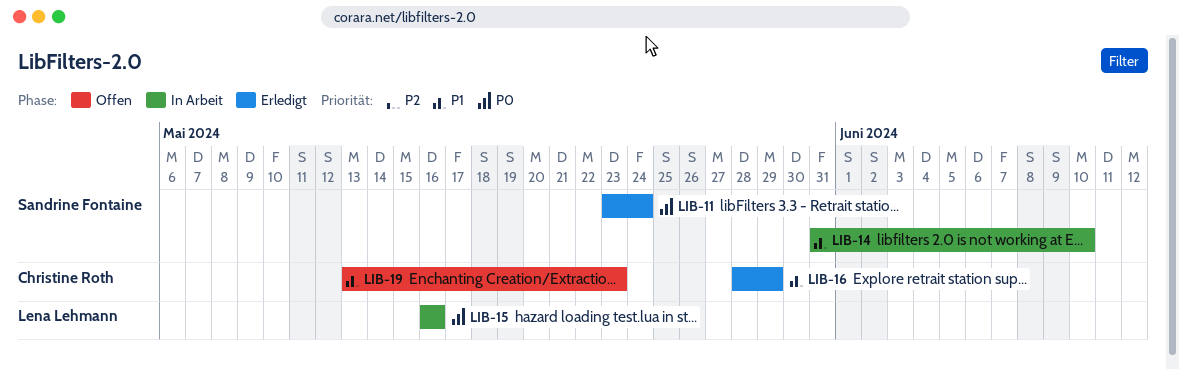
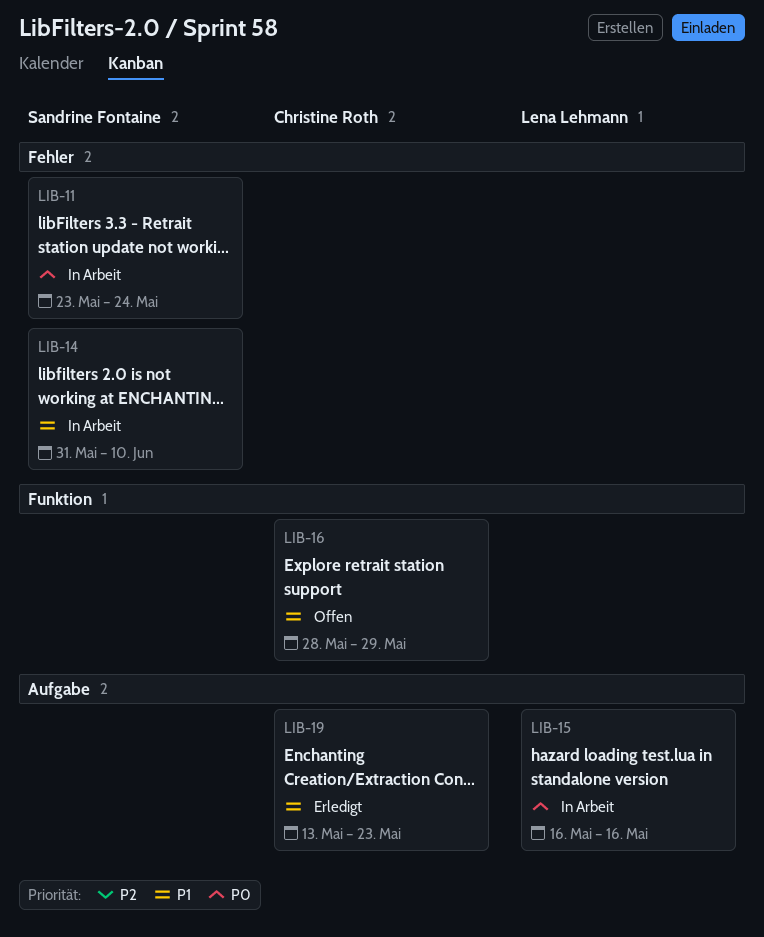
LIB-11, status: Erledigt -> In Arbeit
LIB-16, status: Erledigt -> Offen
LIB-19, status: Offen -> Erledigt

